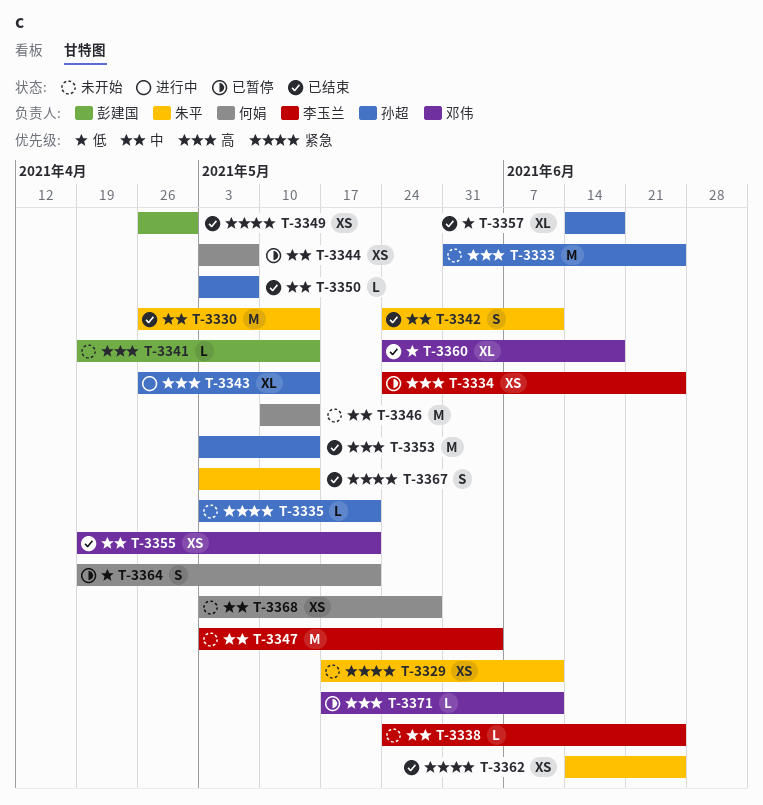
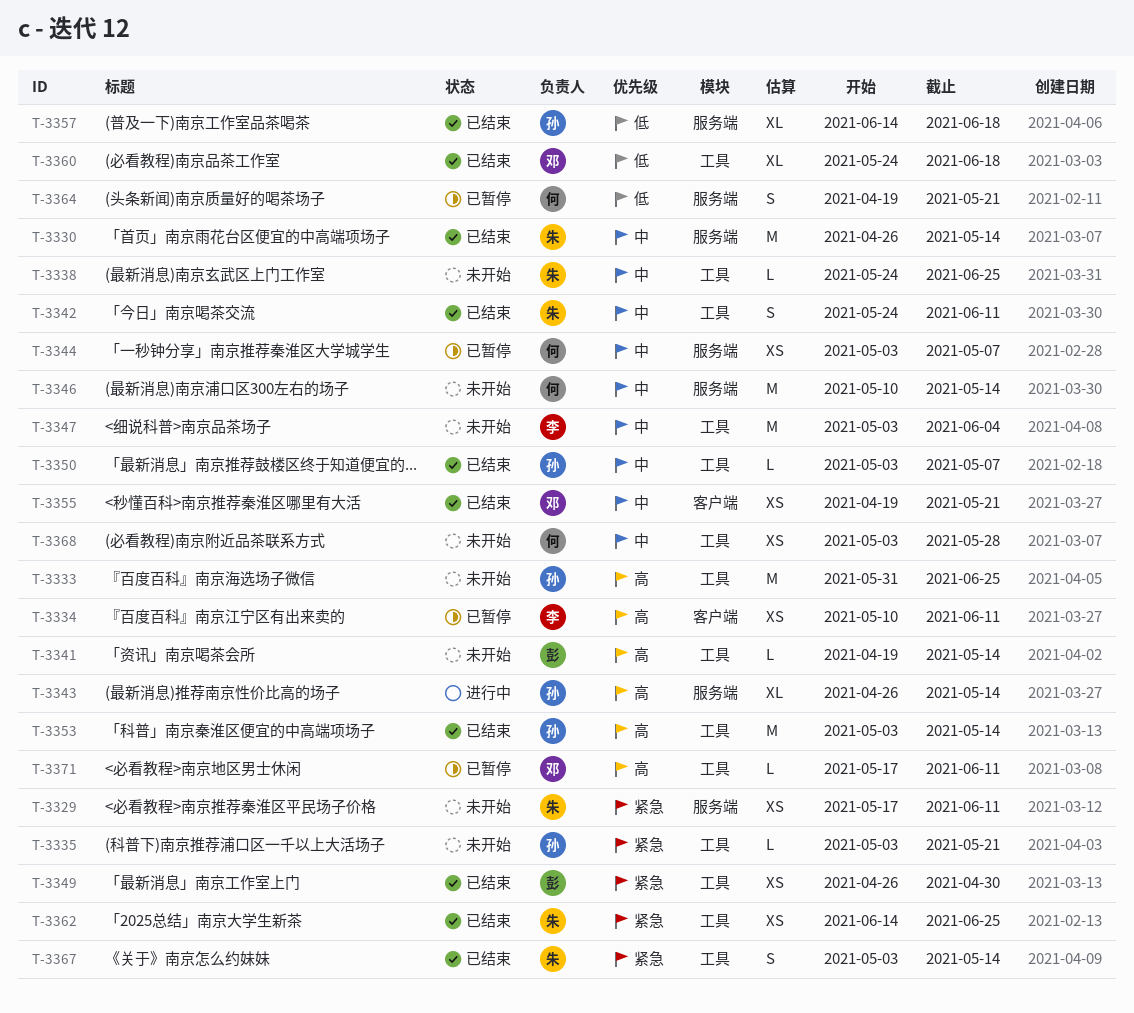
T-3334, start: May 24 -> May 10
T-3334, due: Jun 25 -> Jun 11
T-3338, owner: 李玉兰 -> 朱平

